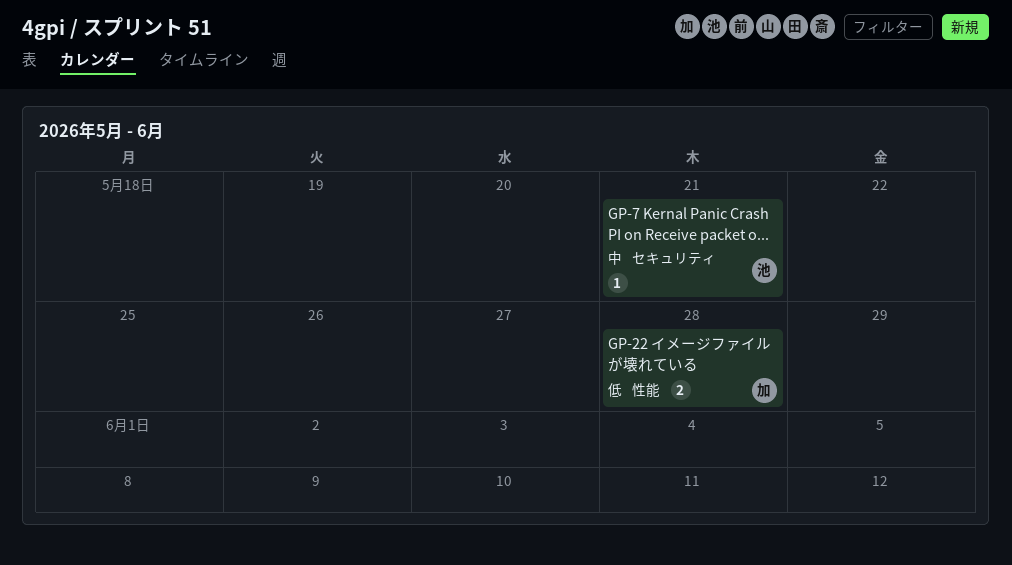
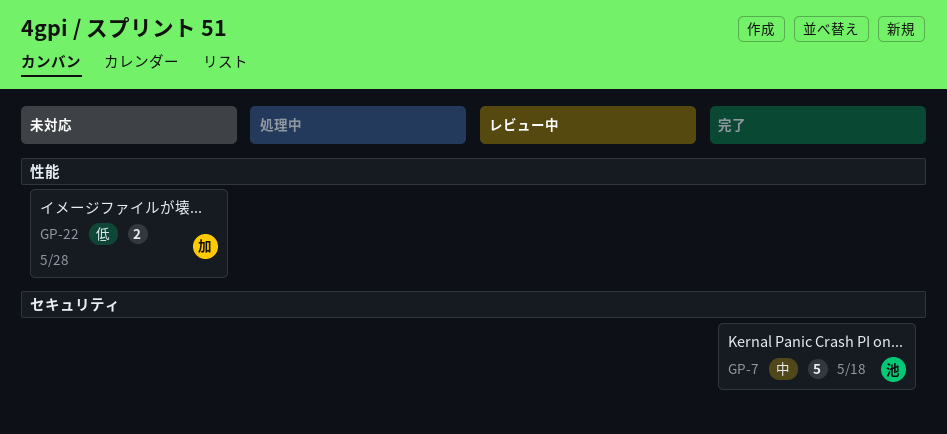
GP-7, estimate: 1 -> 5
GP-7, due: May 21 -> May 18

